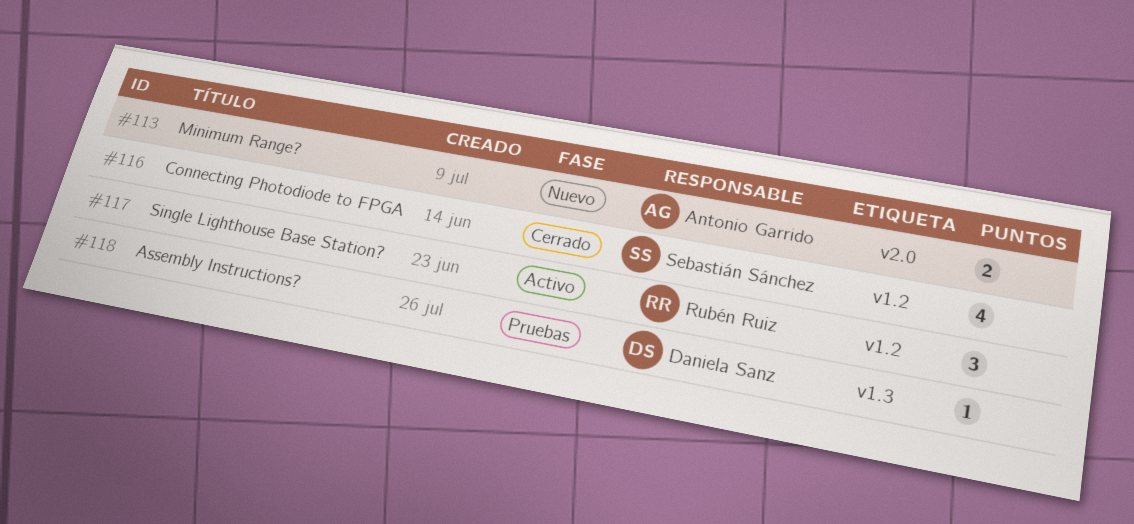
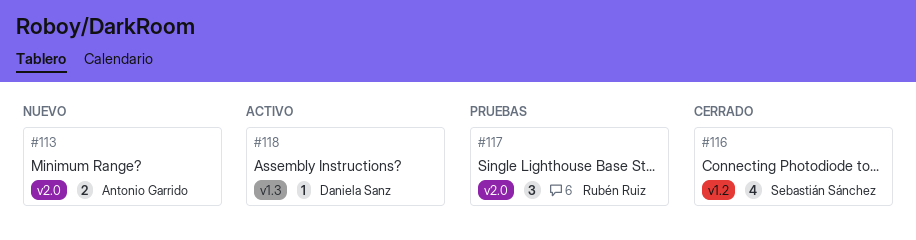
#117, status: Activo -> Pruebas
#117, label: v1.2 -> v2.0
#118, status: Pruebas -> Activo

